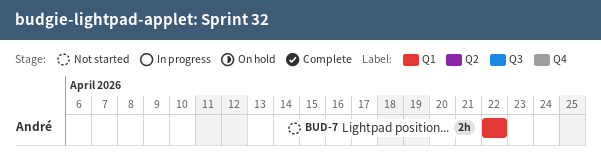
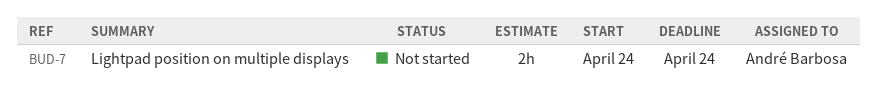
BUD-7, start: Apr 22 -> Apr 24
BUD-7, due: Apr 22 -> Apr 24

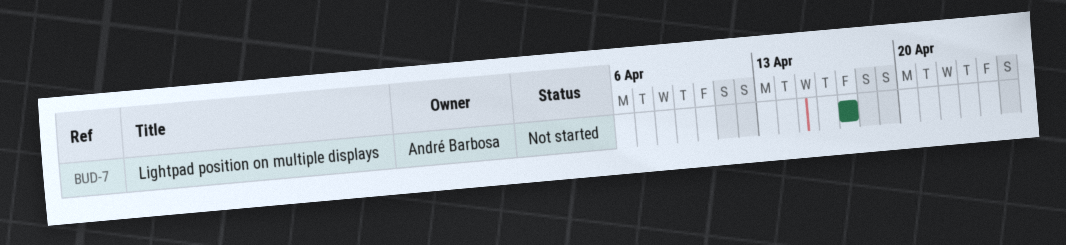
BUD-7, start: Apr 24 -> Apr 17
BUD-7, due: Apr 24 -> Apr 17

